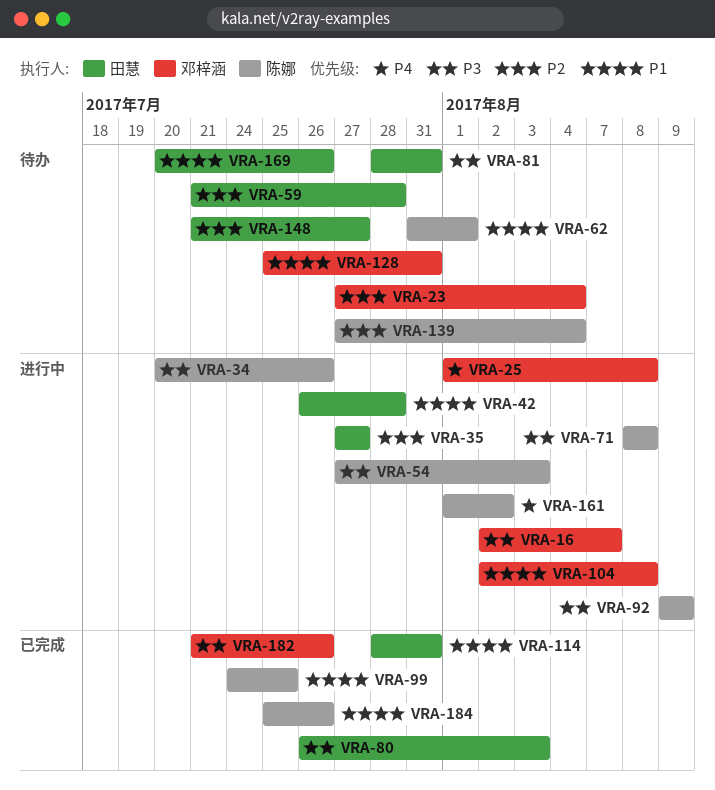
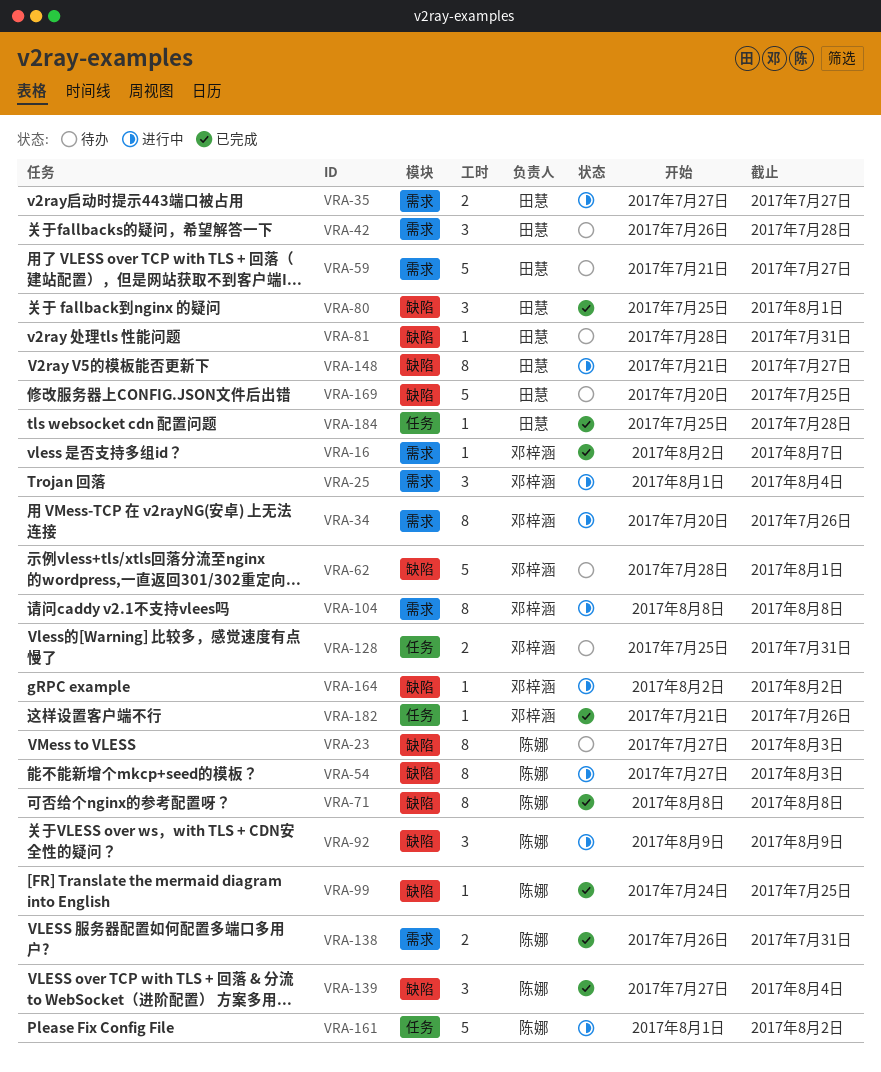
VRA-16, status: 进行中 -> 已完成
VRA-23, owner: 邓梓涵 -> 陈娜
VRA-23, due: Aug 4 -> Aug 3
VRA-25, due: Aug 8 -> Aug 4
VRA-34, owner: 陈娜 -> 邓梓涵
VRA-42, status: 进行中 -> 待办
VRA-59, due: Jul 28 -> Jul 27
VRA-62, owner: 陈娜 -> 邓梓涵
VRA-62, start: Jul 31 -> Jul 28
VRA-71, status: 进行中 -> 已完成
VRA-80, start: Jul 26 -> Jul 25
VRA-80, due: Aug 3 -> Aug 1
VRA-104, start: Aug 2 -> Aug 8
VRA-114: present -> none
VRA-138: none -> present
VRA-139, status: 待办 -> 已完成
VRA-148, status: 待办 -> 进行中
VRA-164: none -> present
VRA-169, due: Jul 26 -> Jul 25
VRA-184, owner: 陈娜 -> 田慧
VRA-184, due: Jul 26 -> Jul 28

